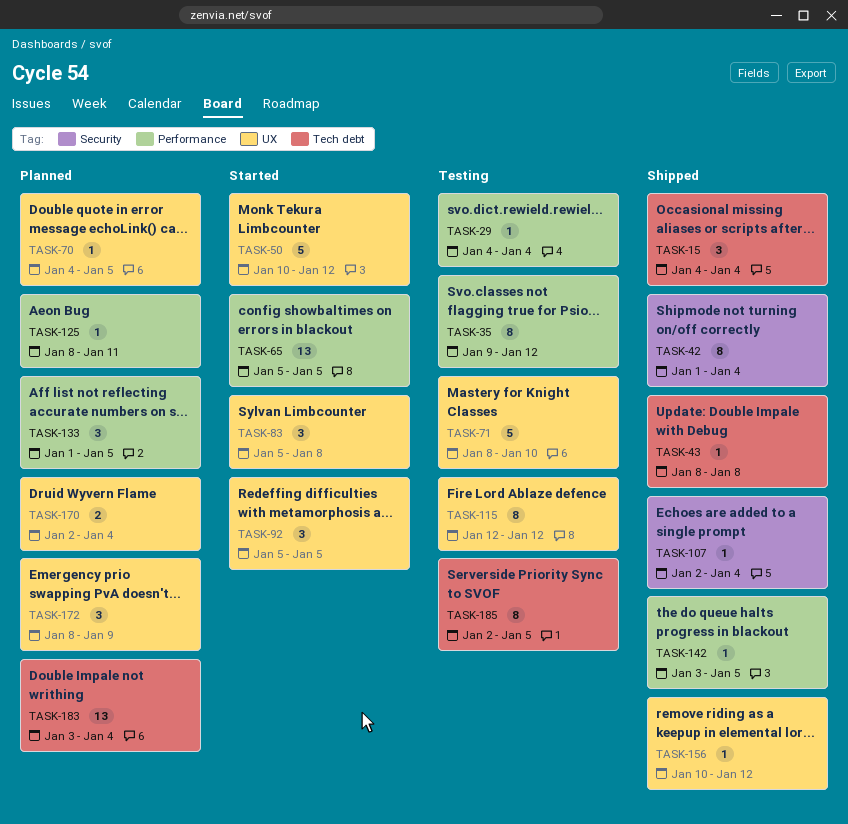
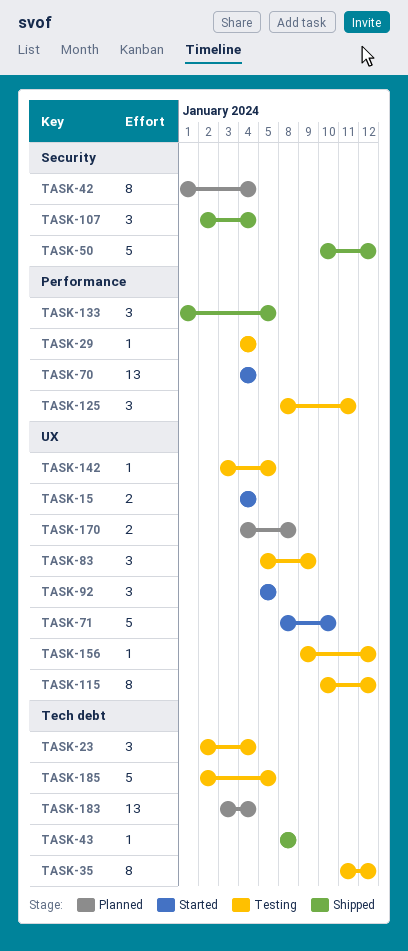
TASK-15, status: Shipped -> Started
TASK-15, label: Tech debt -> UX
TASK-15, estimate: 3 -> 2
TASK-23: none -> present
TASK-35, label: Performance -> Tech debt
TASK-35, start: Jan 9 -> Jan 11
TASK-42, status: Shipped -> Planned
TASK-50, status: Started -> Shipped
TASK-50, label: UX -> Security
TASK-65: present -> none
TASK-70, status: Planned -> Started
TASK-70, label: UX -> Performance
TASK-70, estimate: 1 -> 13
TASK-70, due: Jan 5 -> Jan 4
TASK-71, status: Testing -> Started
TASK-83, status: Started -> Testing
TASK-83, due: Jan 8 -> Jan 9
TASK-107, estimate: 1 -> 3
TASK-115, start: Jan 12 -> Jan 10
TASK-125, status: Planned -> Testing
TASK-125, estimate: 1 -> 3
TASK-133, status: Planned -> Shipped
TASK-142, status: Shipped -> Testing
TASK-142, label: Performance -> UX
TASK-156, status: Shipped -> Testing
TASK-156, start: Jan 10 -> Jan 9
TASK-170, start: Jan 2 -> Jan 4
TASK-170, due: Jan 4 -> Jan 8
TASK-172: present -> none
TASK-185, estimate: 8 -> 5

